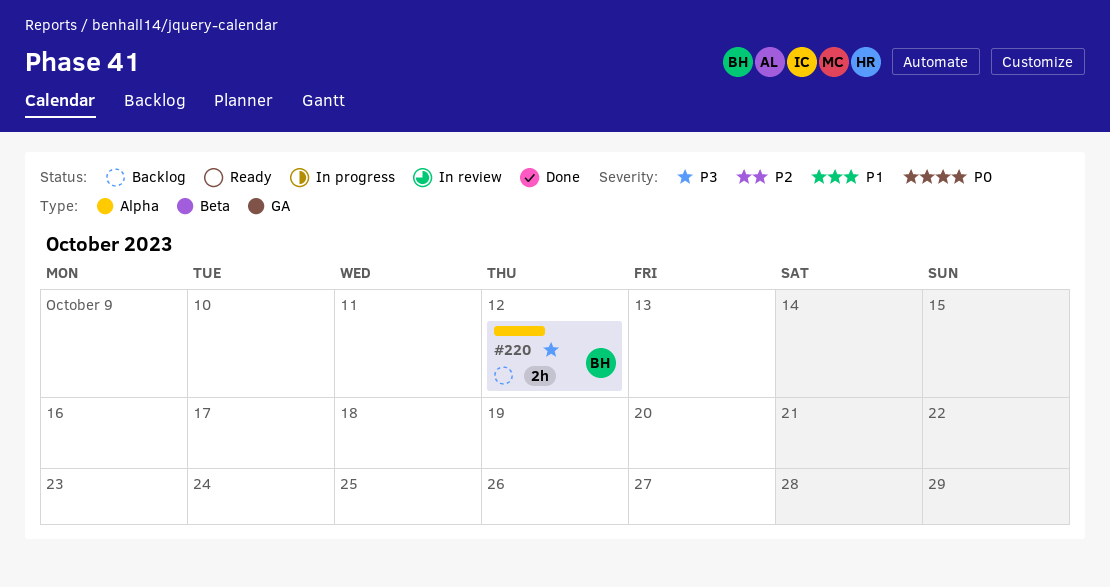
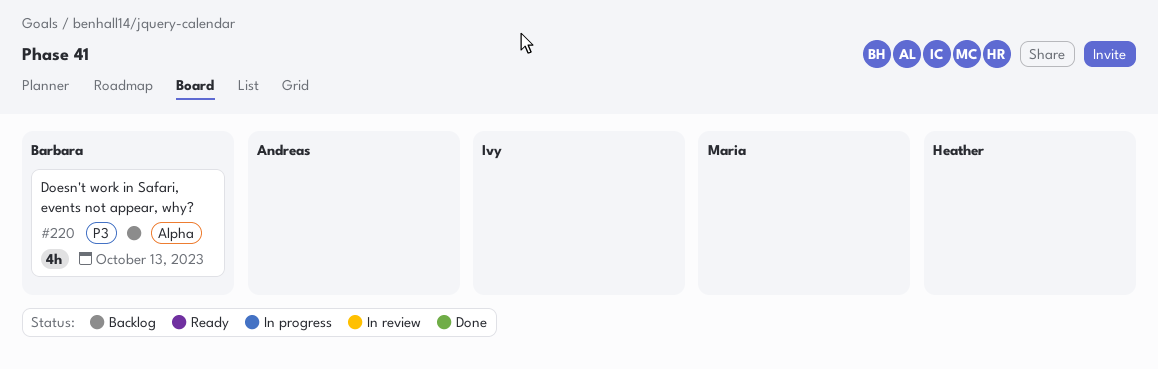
#220, estimate: 2h -> 4h
#220, due: Oct 12 -> Oct 13

